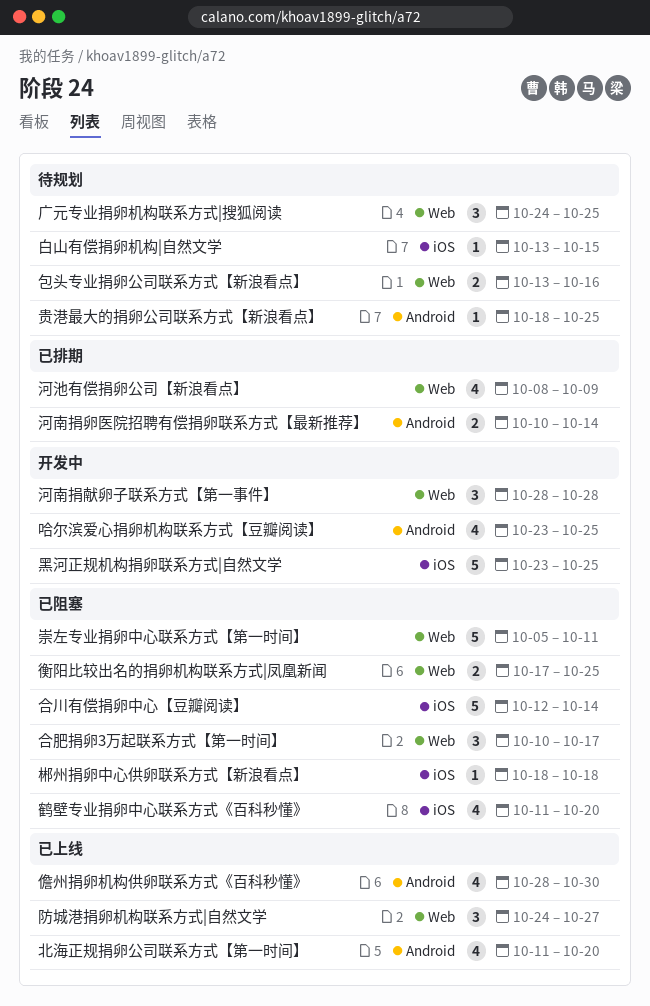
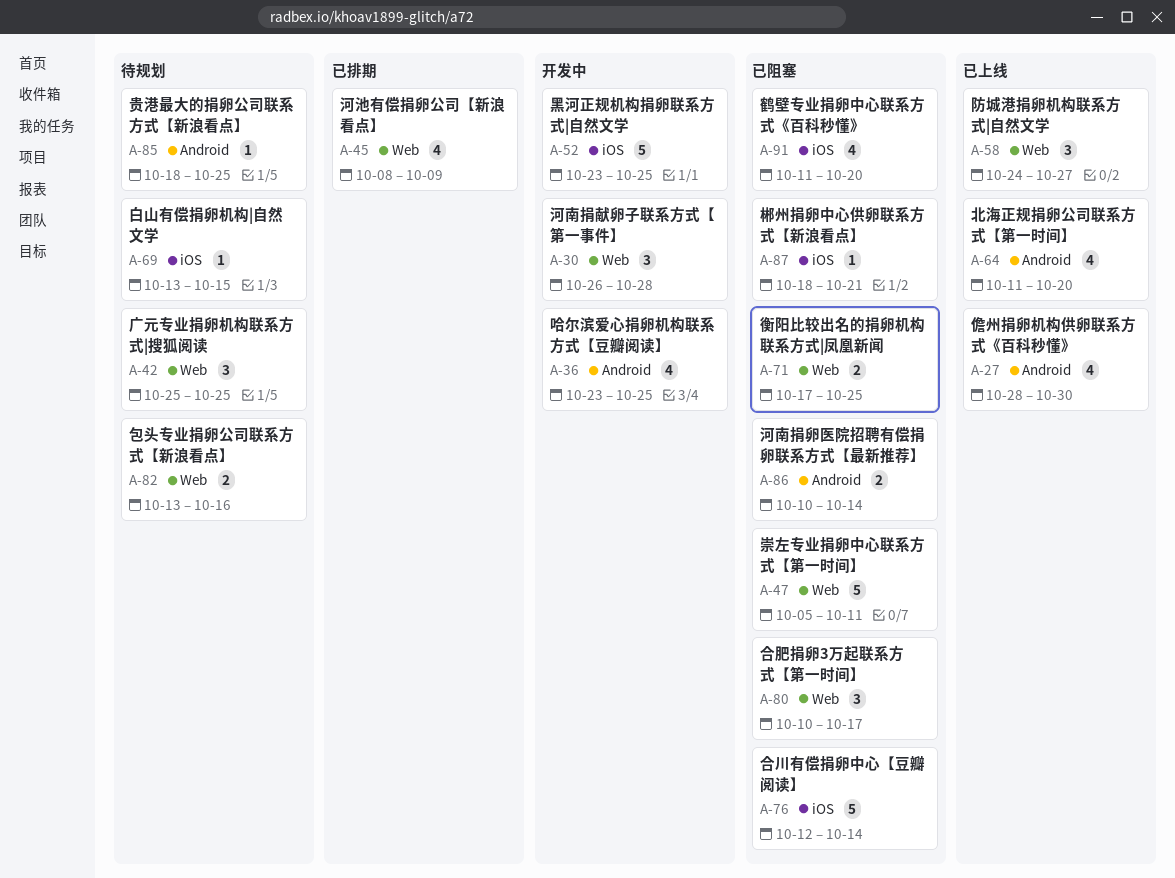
广元专业捐卵机构联系方式|搜狐阅读, start: Oct 24 -> Oct 25
河南捐卵医院招聘有偿捐卵联系方式【最新推荐】, status: 已排期 -> 已阻塞
河南捐献卵子联系方式【第一事件】, start: Oct 28 -> Oct 26
郴州捐卵中心供卵联系方式【新浪看点】, due: Oct 18 -> Oct 21

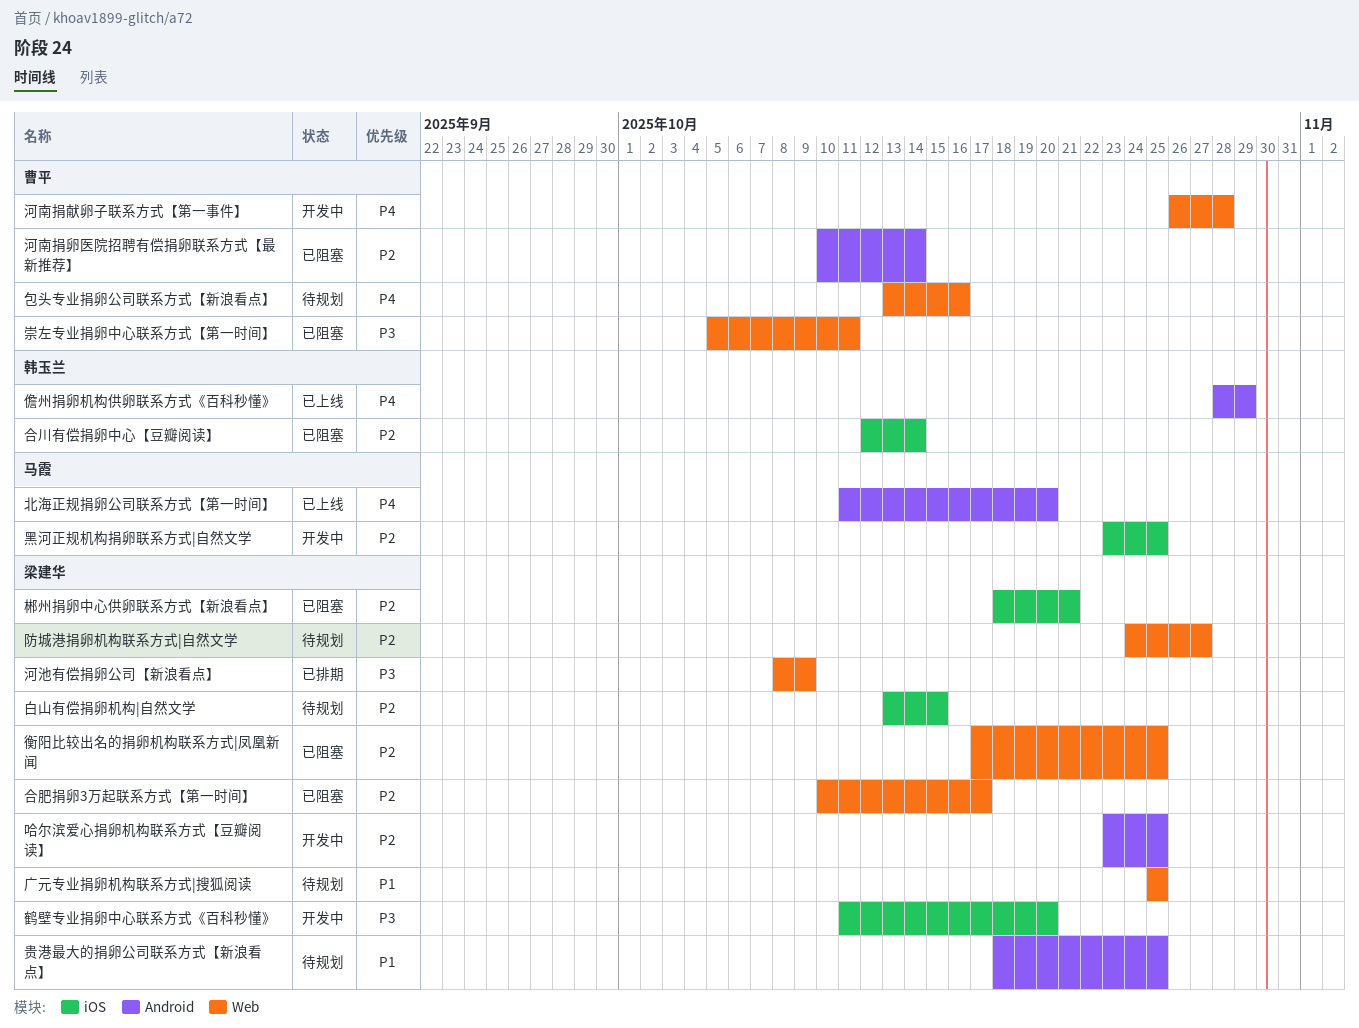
儋州捐卵机构供卵联系方式《百科秒懂》, due: Oct 30 -> Oct 29
防城港捐卵机构联系方式|自然文学, status: 已上线 -> 待规划
鹤壁专业捐卵中心联系方式《百科秒懂》, status: 已阻塞 -> 开发中

